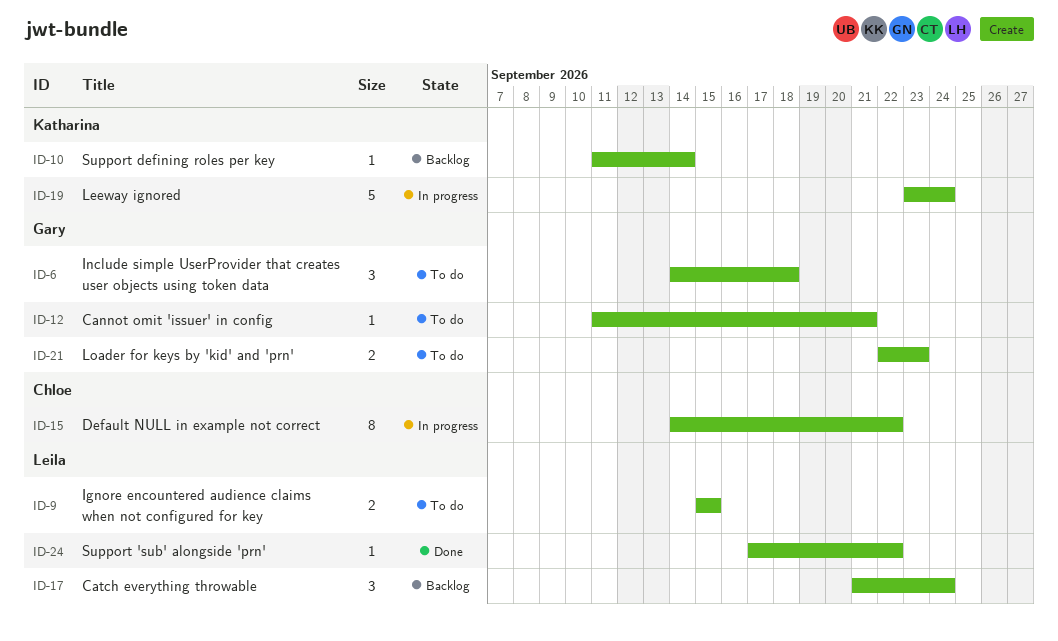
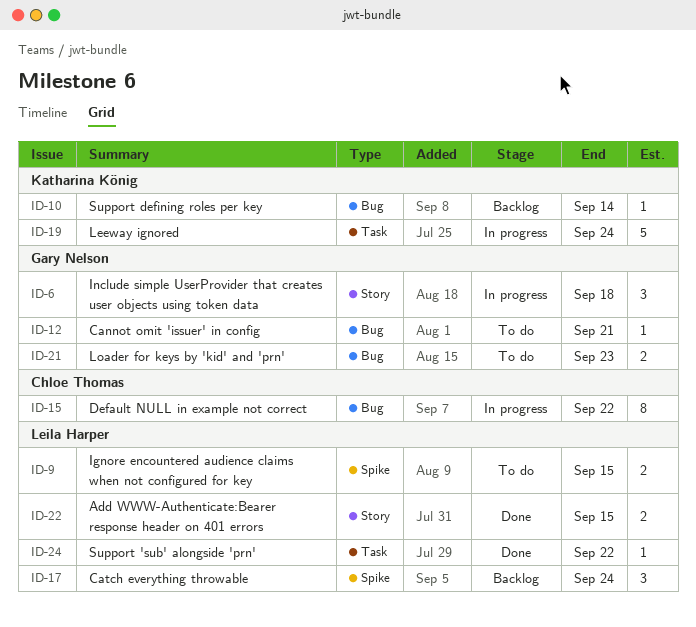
ID-6, status: To do -> In progress
ID-22: none -> present

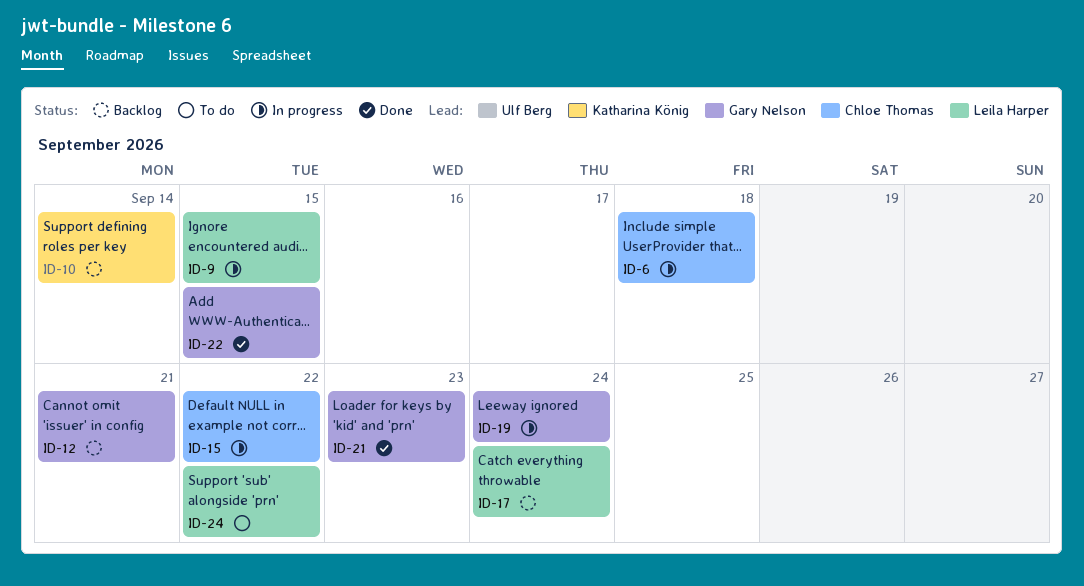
ID-6, owner: Gary Nelson -> Chloe Thomas
ID-9, status: To do -> In progress
ID-12, status: To do -> Backlog
ID-19, owner: Katharina König -> Gary Nelson
ID-21, status: To do -> Done
ID-22, owner: Leila Harper -> Gary Nelson
ID-24, status: Done -> To do

